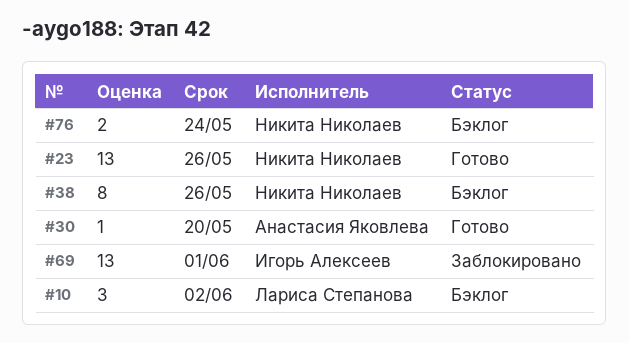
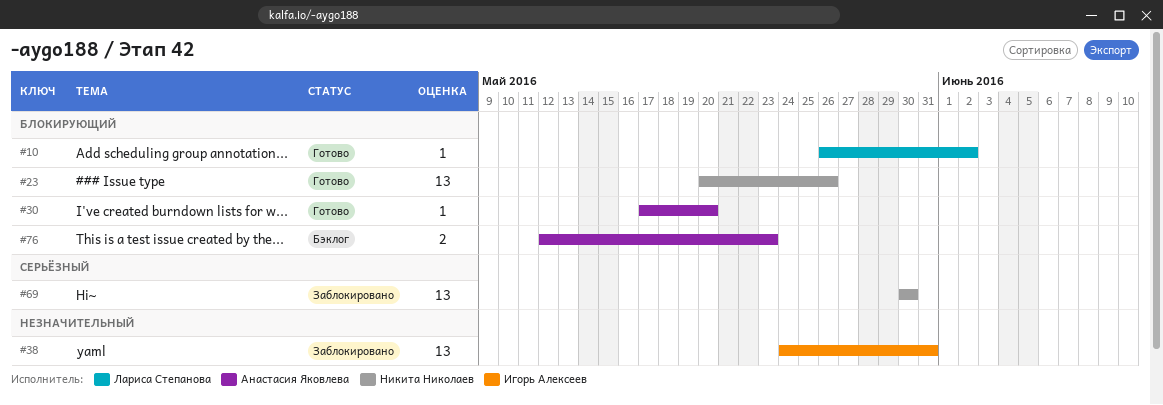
#10, status: Бэклог -> Готово
#10, estimate: 3 -> 1
#38, status: Бэклог -> Заблокировано
#38, owner: Никита Николаев -> Игорь Алексеев
#38, estimate: 8 -> 13
#38, due: May 26 -> May 31
#69, owner: Игорь Алексеев -> Никита Николаев
#69, due: Jun 1 -> May 30
#76, owner: Никита Николаев -> Анастасия Яковлева
#76, due: May 24 -> May 23

